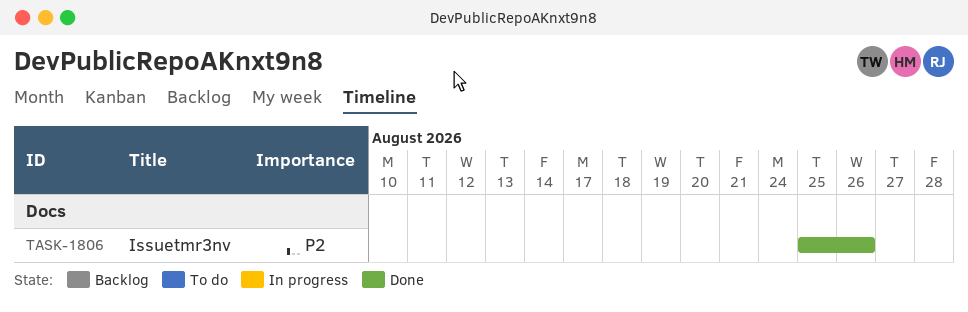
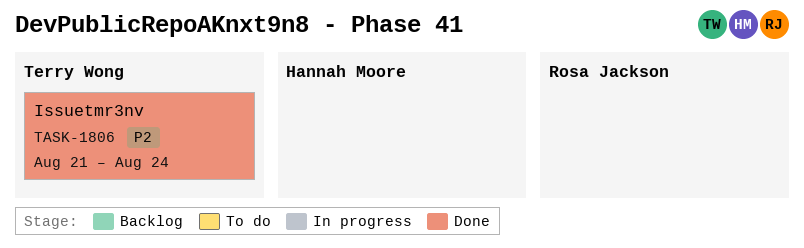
TASK-1806, start: Aug 25 -> Aug 21
TASK-1806, due: Aug 26 -> Aug 24

